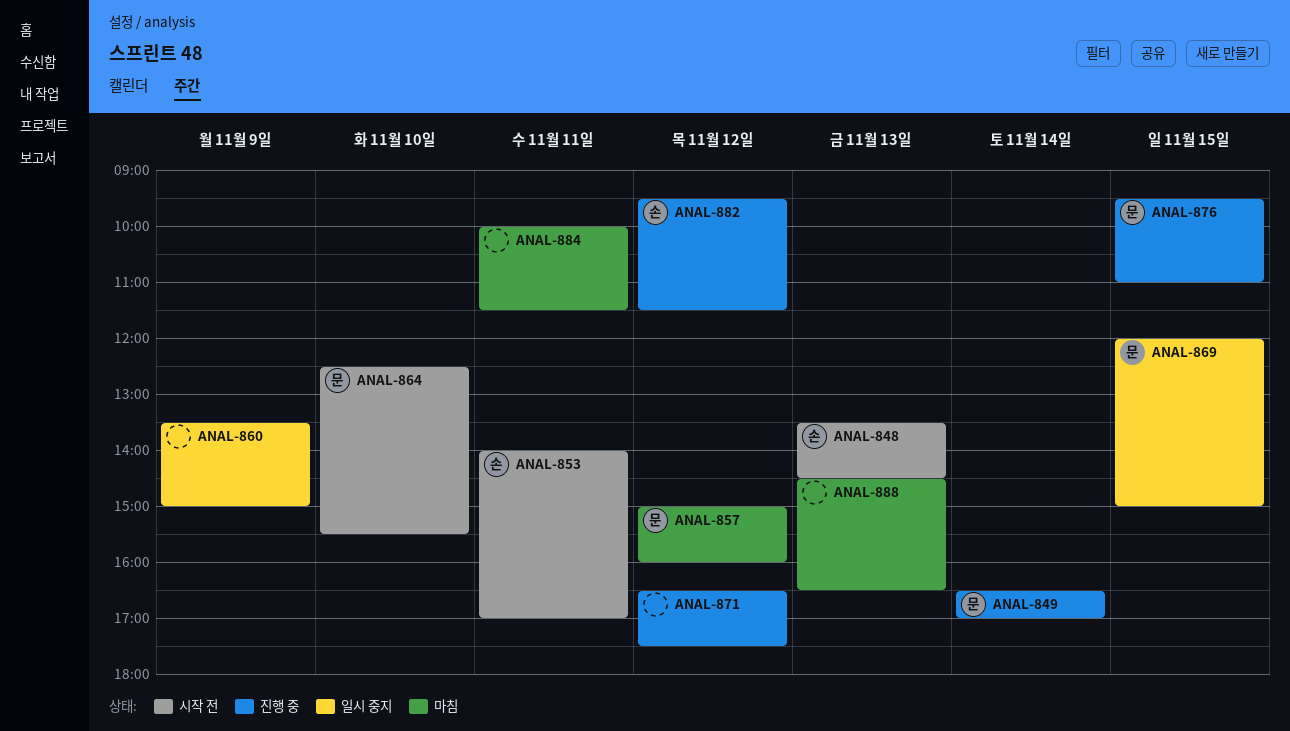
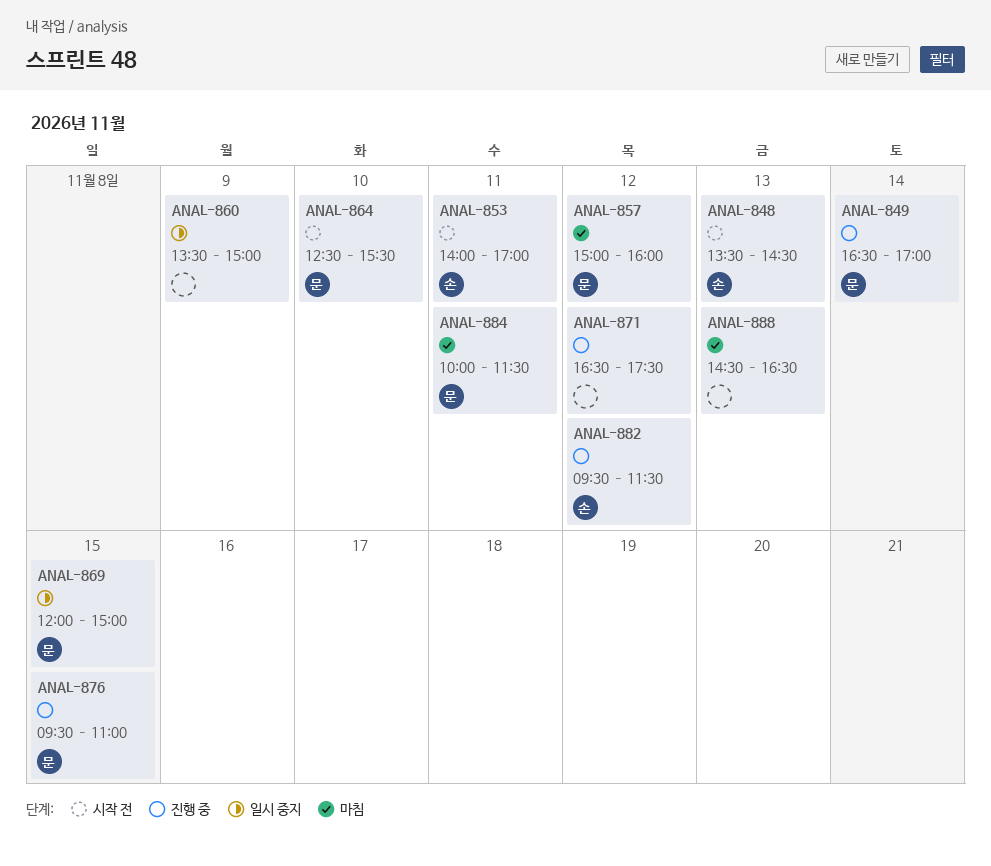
ANAL-884, owner: none -> 문

